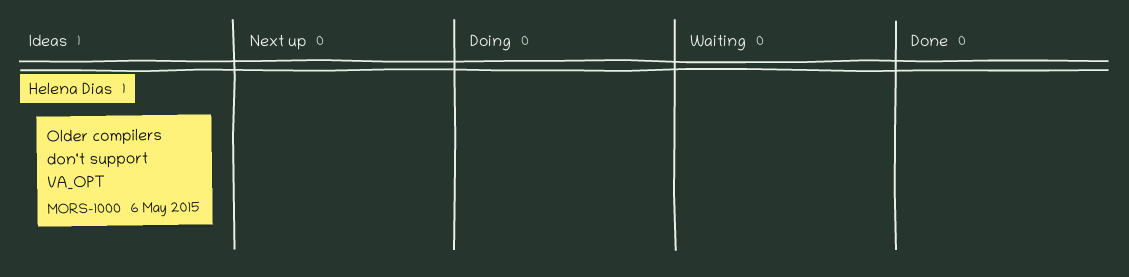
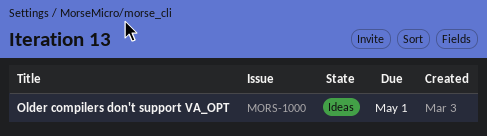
MORS-1000, due: May 6 -> May 1

